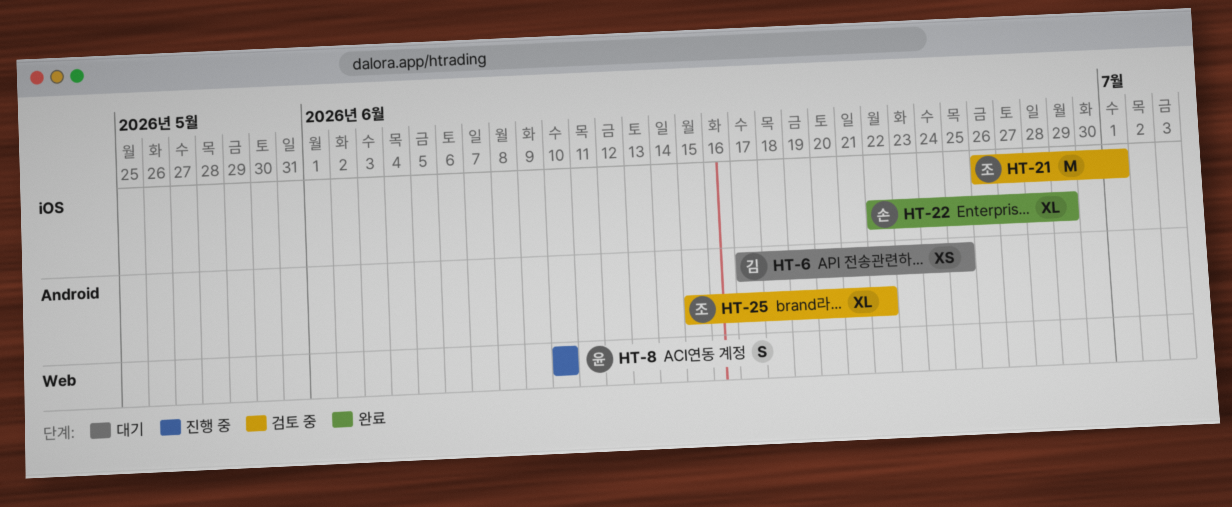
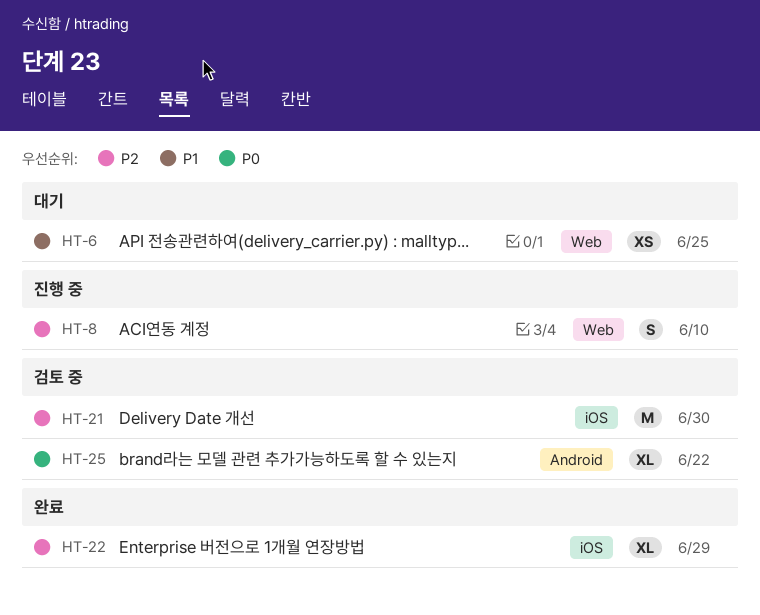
HT-6, label: Android -> Web
HT-21, due: Jul 1 -> Jun 30

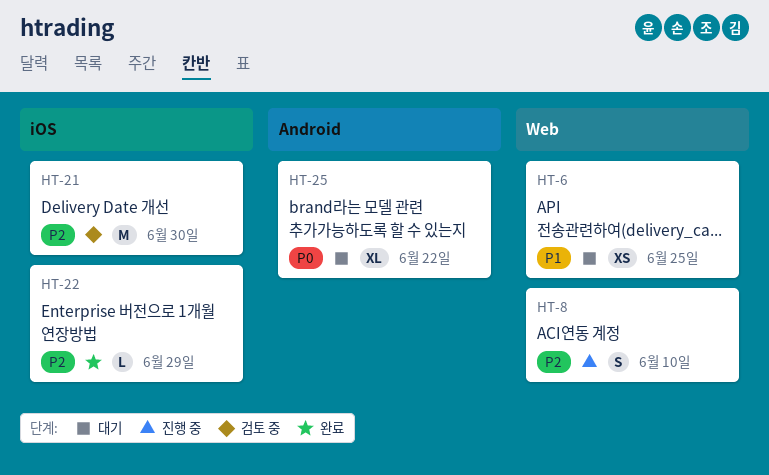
HT-22, estimate: XL -> L
HT-25, status: 검토 중 -> 대기

